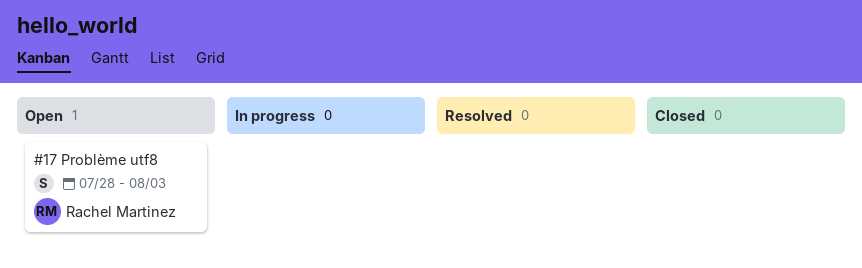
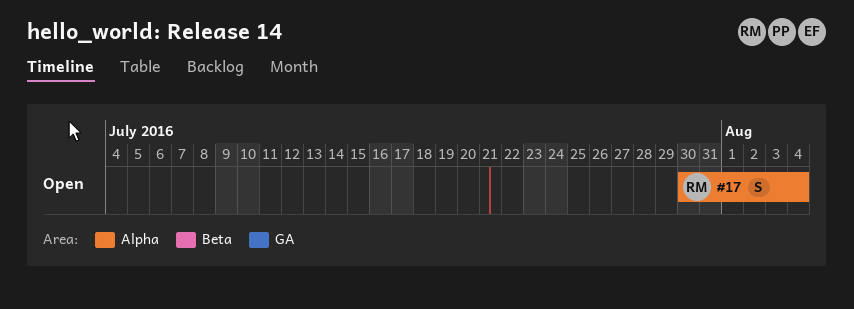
#17, start: Jul 28 -> Jul 30
#17, due: Aug 3 -> Aug 4

